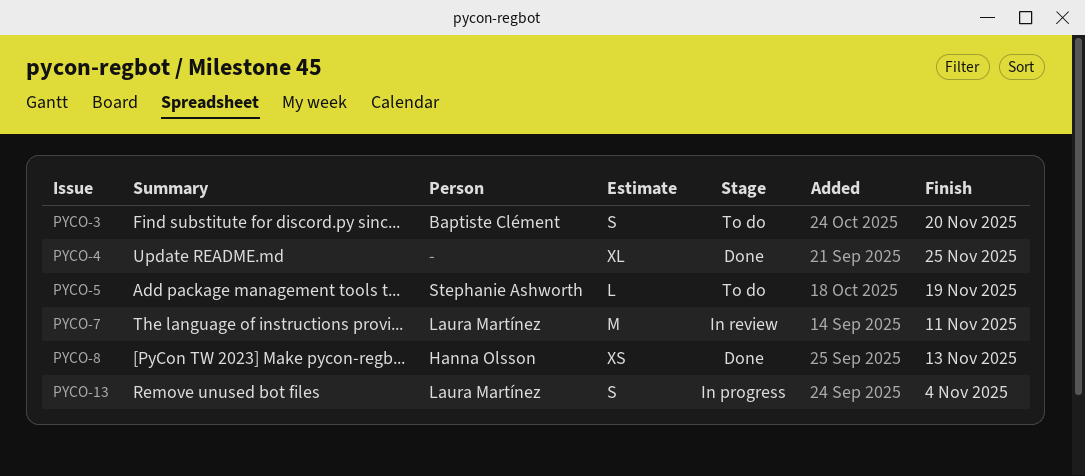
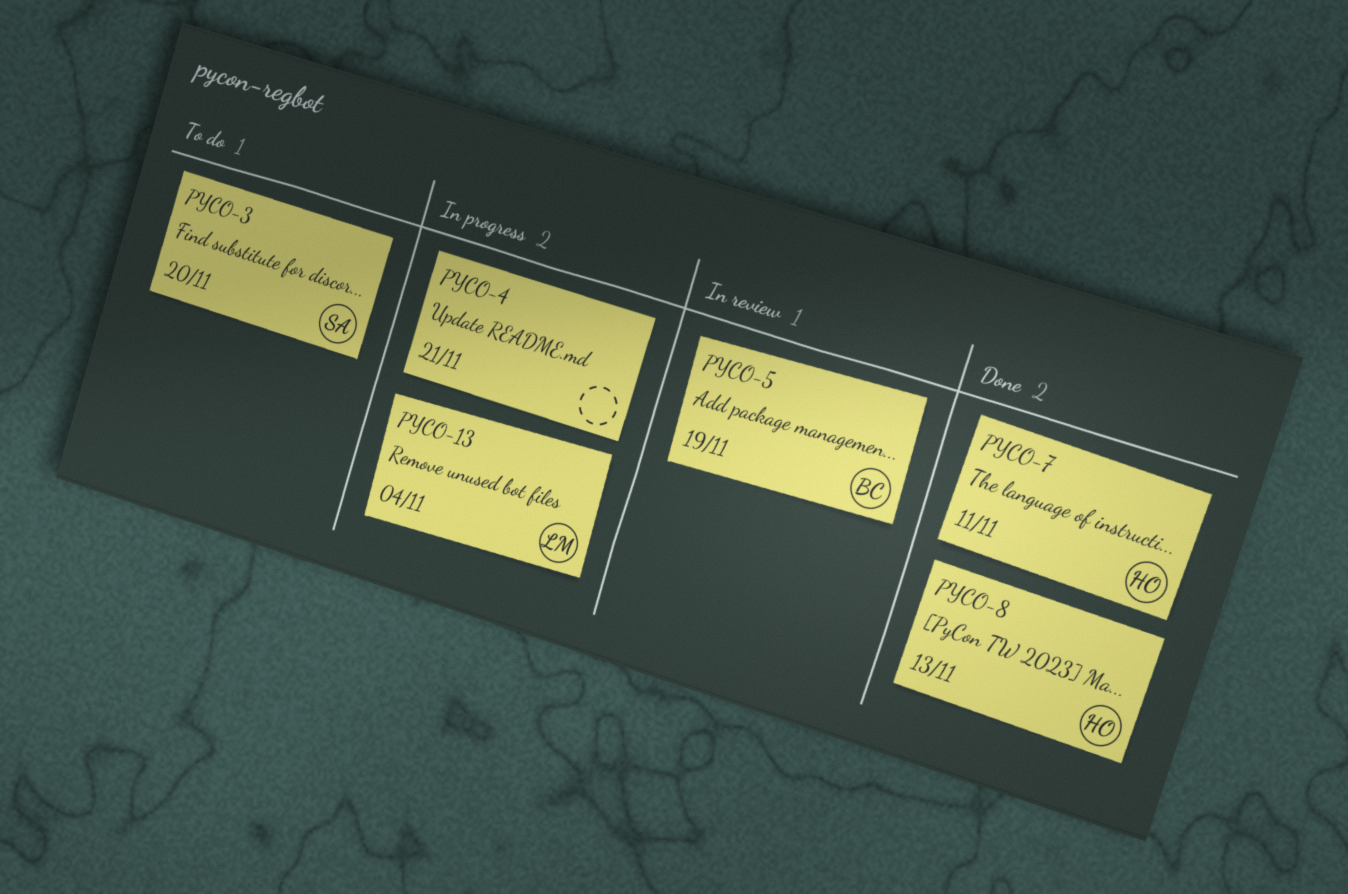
PYCO-3, owner: Baptiste Clément -> Stephanie Ashworth
PYCO-4, status: Done -> In progress
PYCO-4, due: Nov 25 -> Nov 21
PYCO-5, status: To do -> In review
PYCO-5, owner: Stephanie Ashworth -> Baptiste Clément
PYCO-7, status: In review -> Done
PYCO-7, owner: Laura Martínez -> Hanna Olsson

